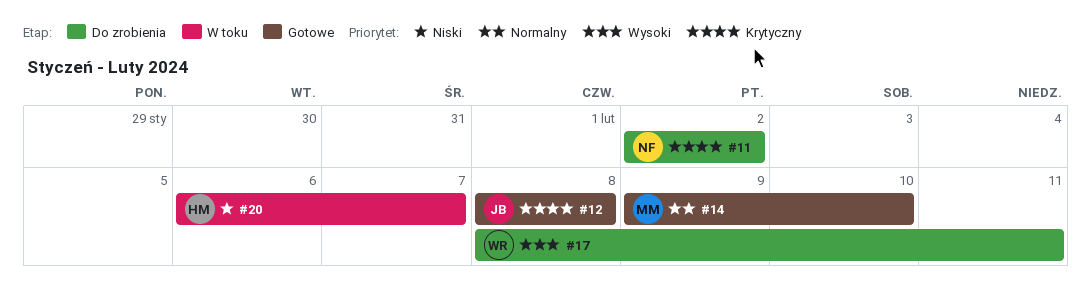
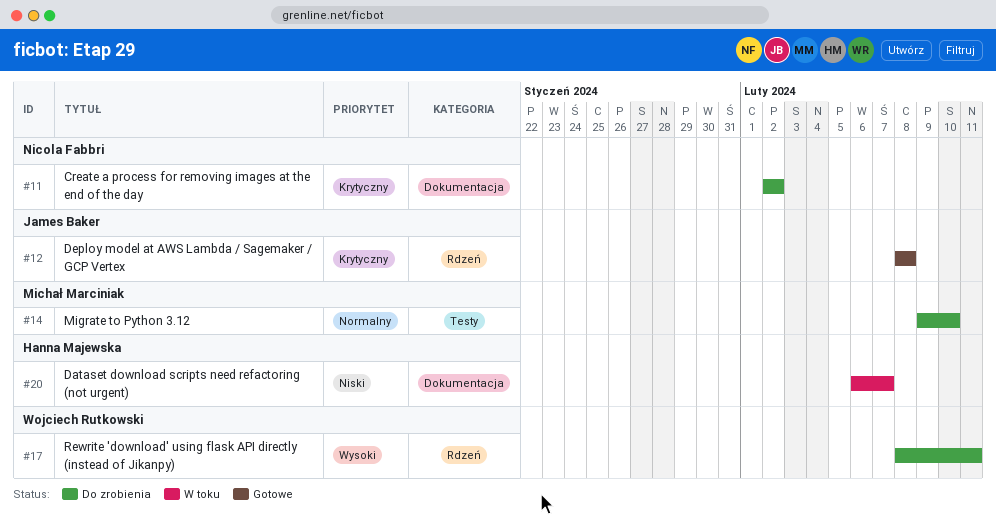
#14, status: Gotowe -> Do zrobienia

